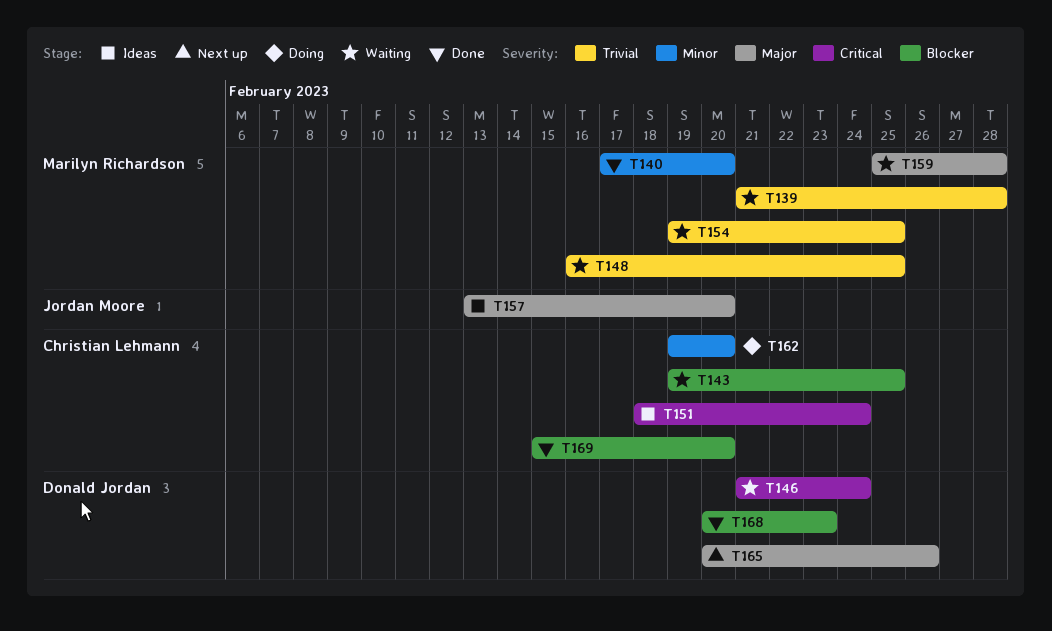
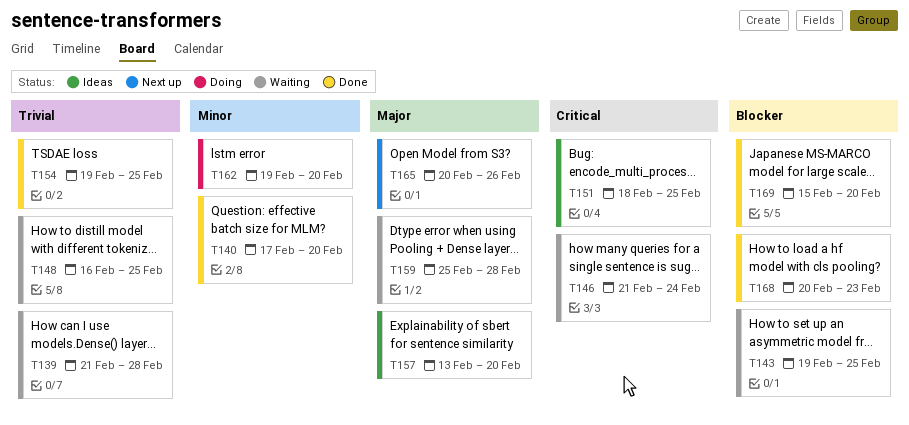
T151, due: Feb 24 -> Feb 25
T154, status: Waiting -> Done

